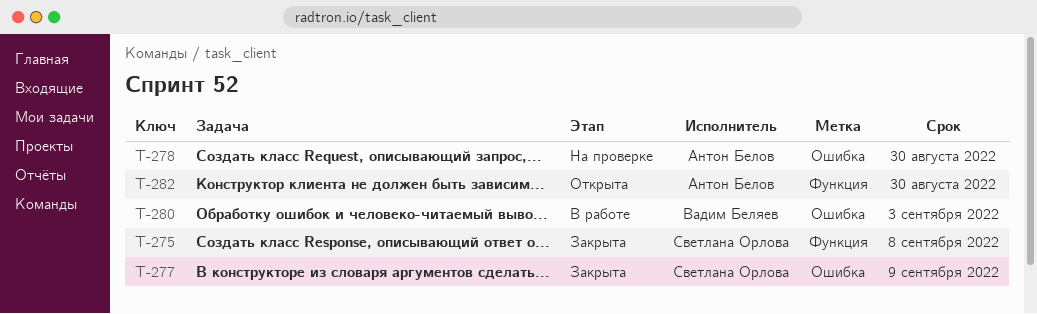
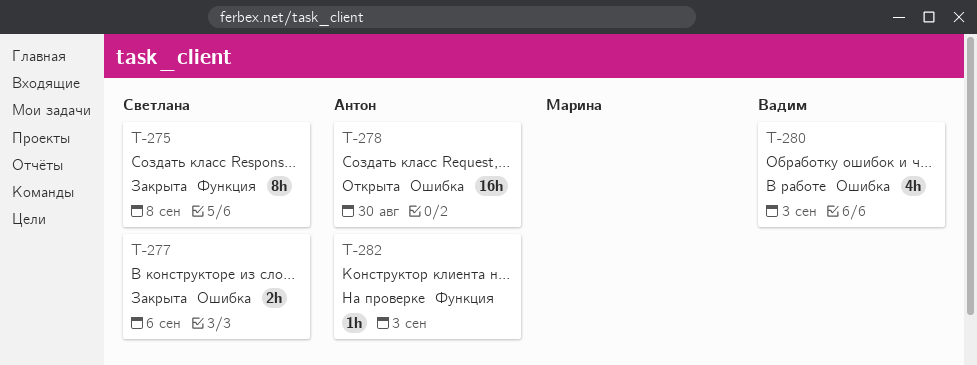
T-277, due: Sep 9 -> Sep 6
T-278, status: На проверке -> Открыта
T-282, status: Открыта -> На проверке
T-282, due: Aug 30 -> Sep 3

